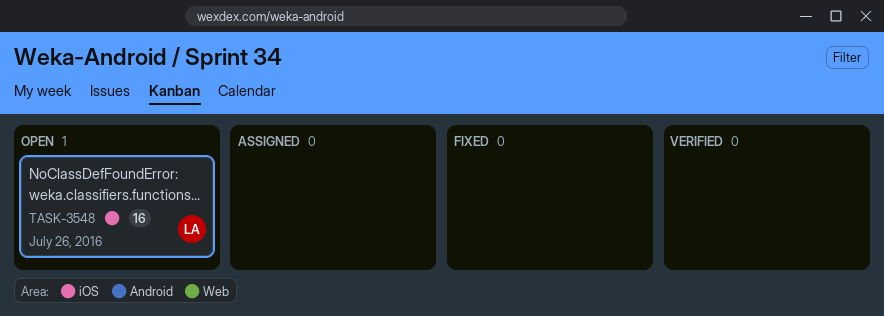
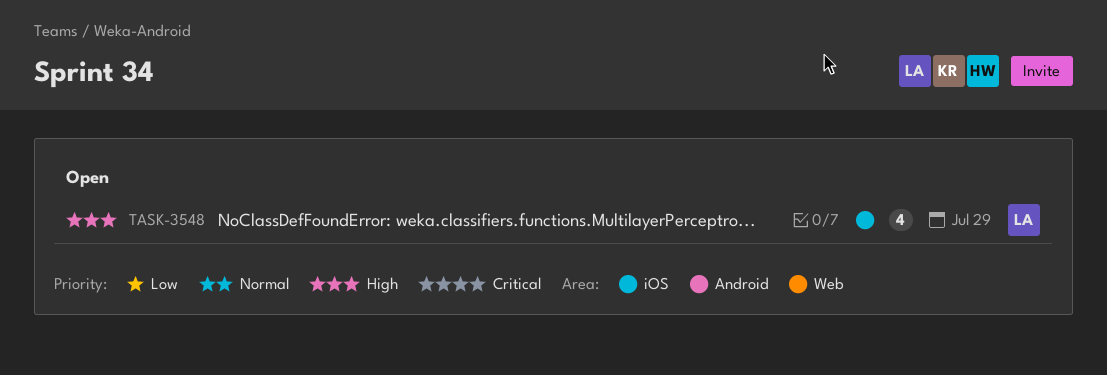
TASK-3548, estimate: 16 -> 4
TASK-3548, due: Jul 26 -> Jul 29

